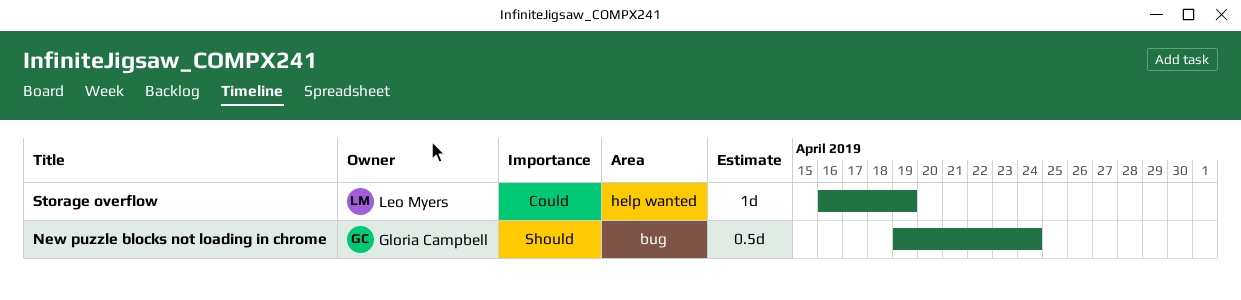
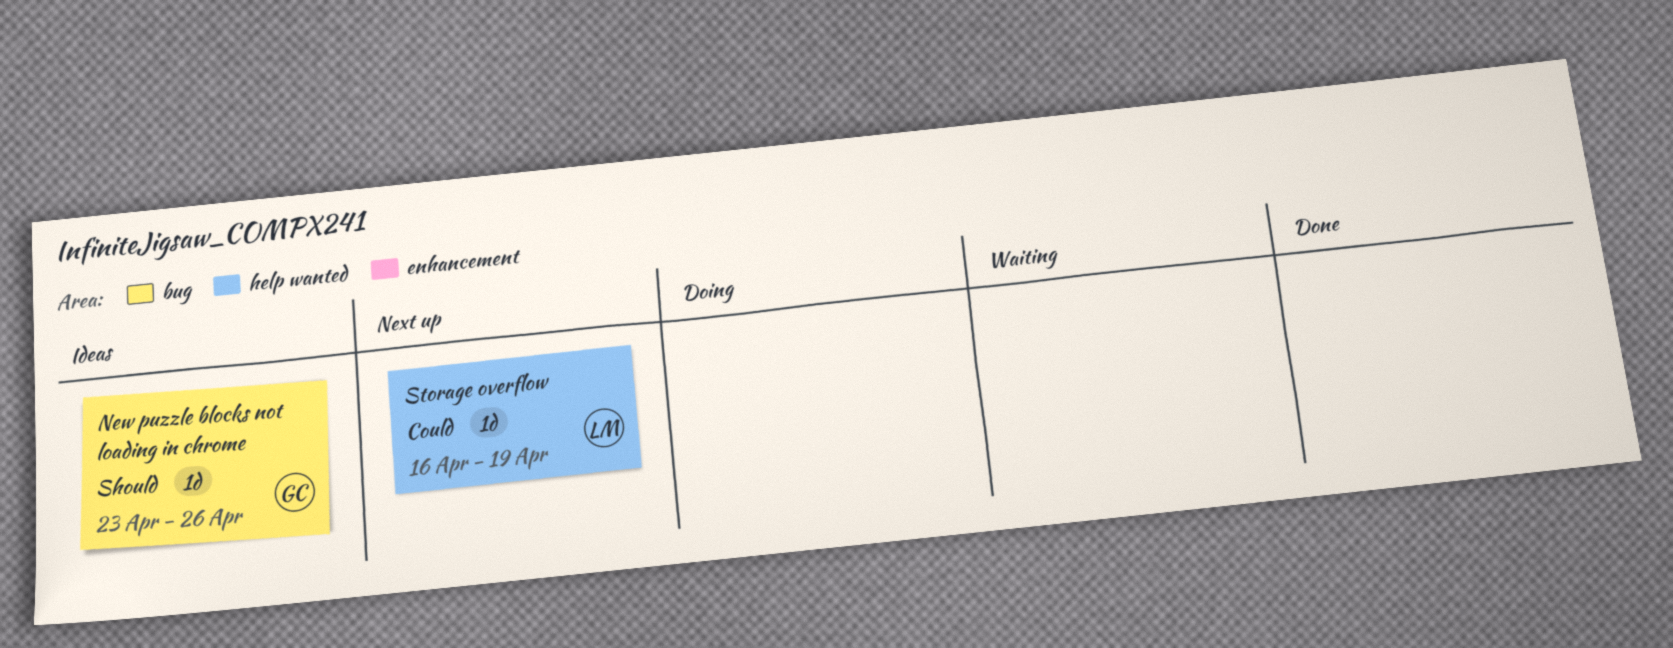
New puzzle blocks not loading in chrome, estimate: 0.5d -> 1d
New puzzle blocks not loading in chrome, start: Apr 19 -> Apr 23
New puzzle blocks not loading in chrome, due: Apr 24 -> Apr 26

